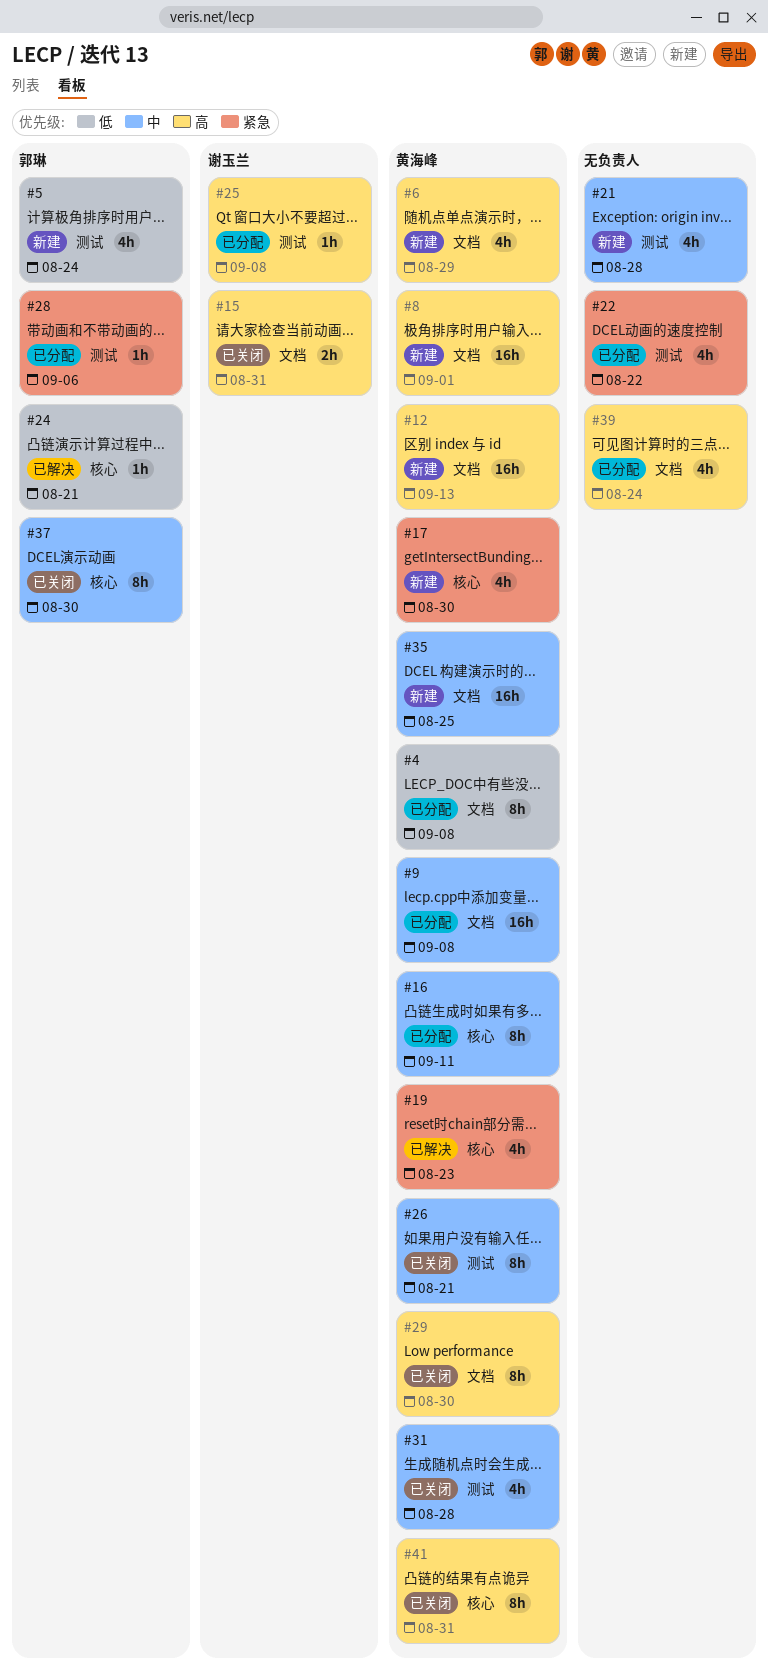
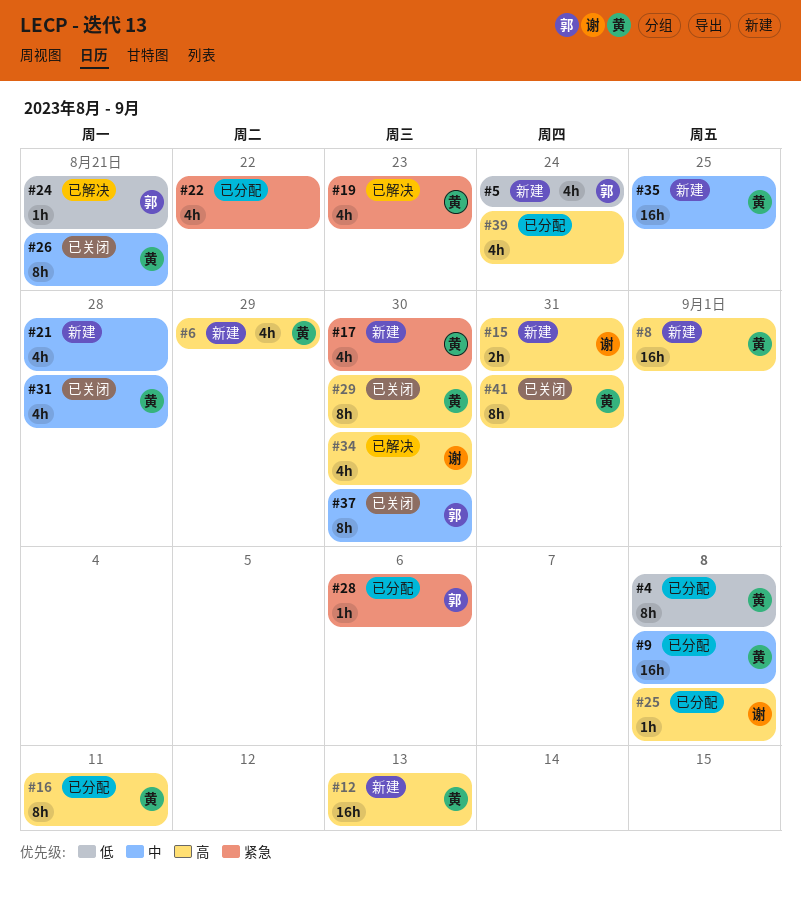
#15, status: 已关闭 -> 新建
#16, priority: 中 -> 高
#34: none -> present

